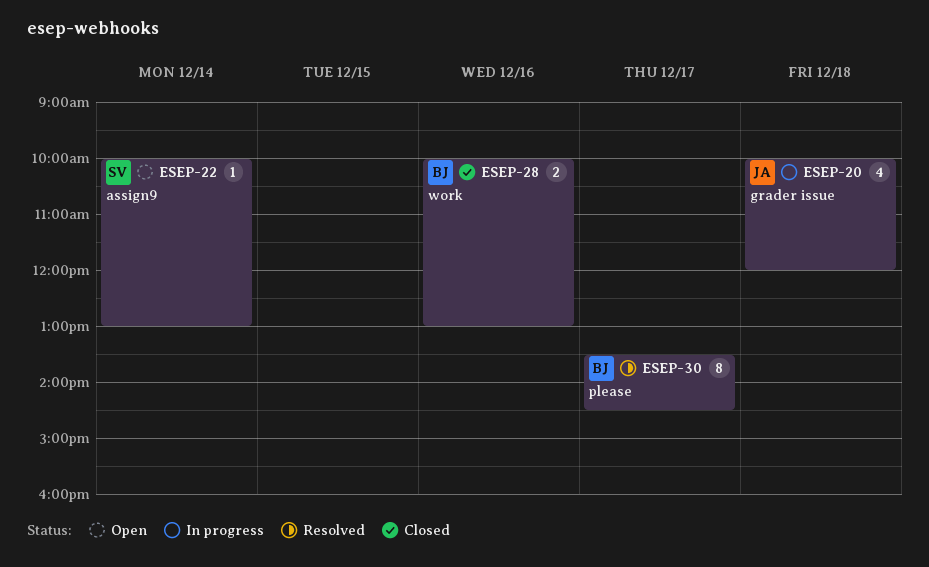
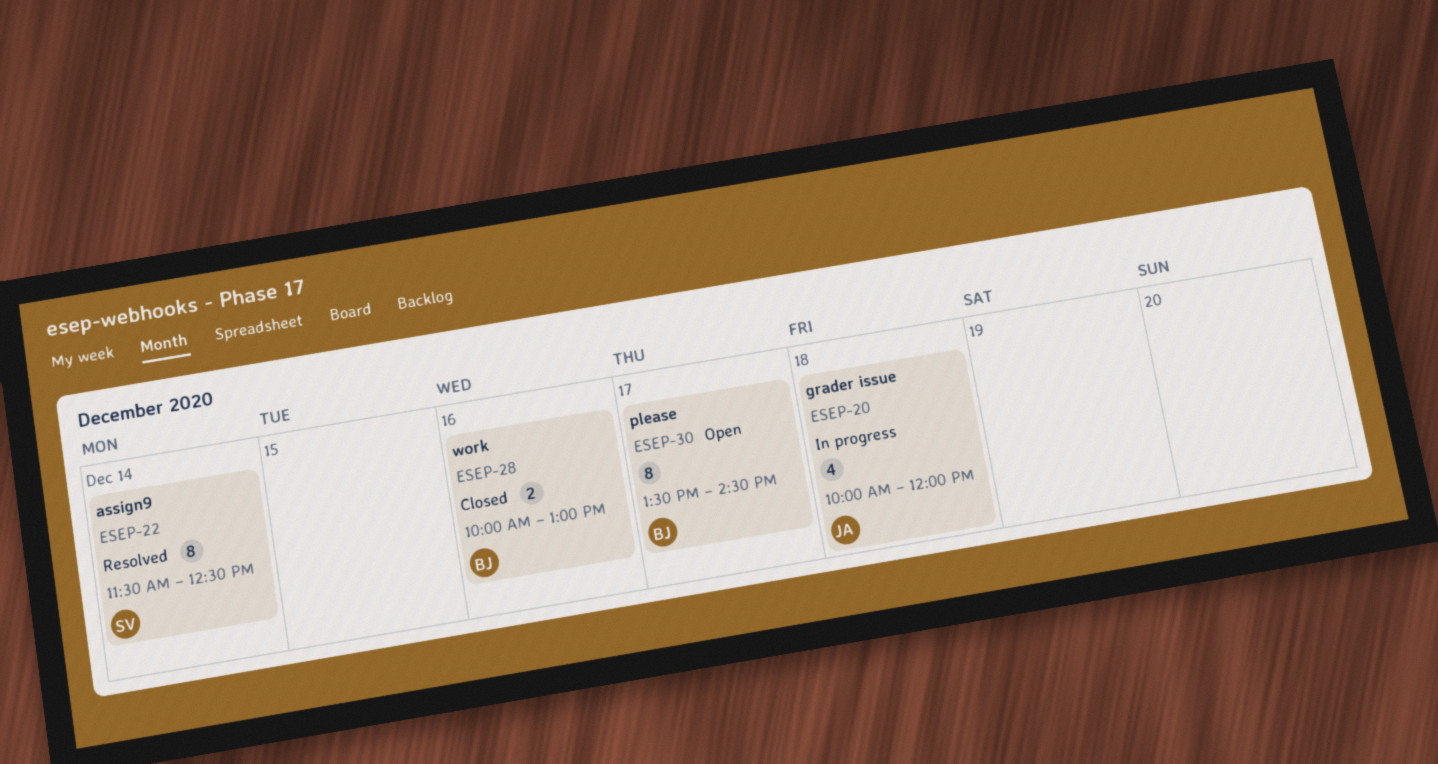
ESEP-22, status: Open -> Resolved
ESEP-22, estimate: 1 -> 8
ESEP-22, begins: 10:00 -> 11:30
ESEP-22, ends: 13:00 -> 12:30
ESEP-30, status: Resolved -> Open

